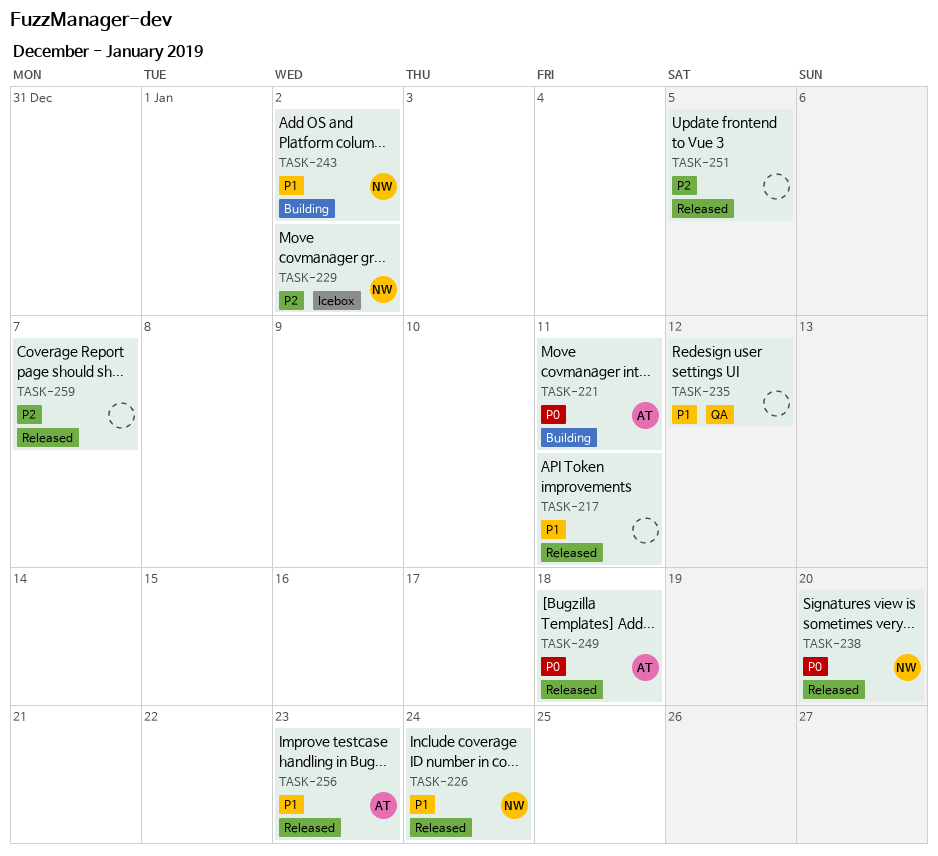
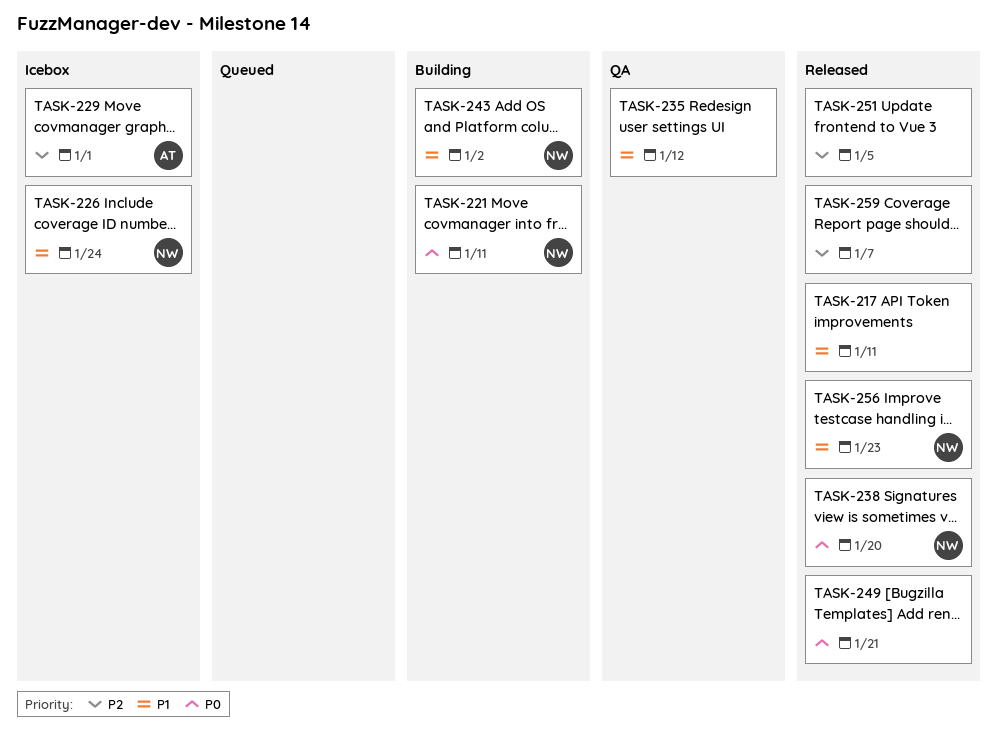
TASK-221, owner: AT -> NW
TASK-226, status: Released -> Icebox
TASK-229, owner: NW -> AT
TASK-229, due: Jan 2 -> Jan 1
TASK-249, owner: AT -> none
TASK-249, due: Jan 18 -> Jan 21
TASK-256, owner: AT -> NW

